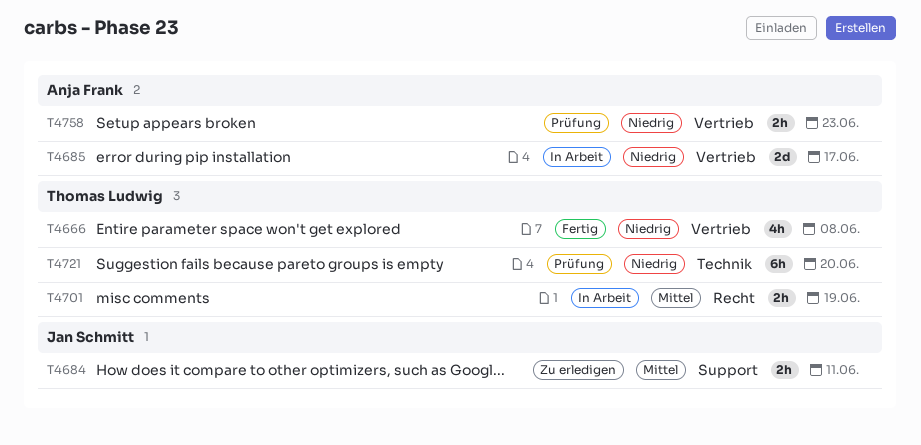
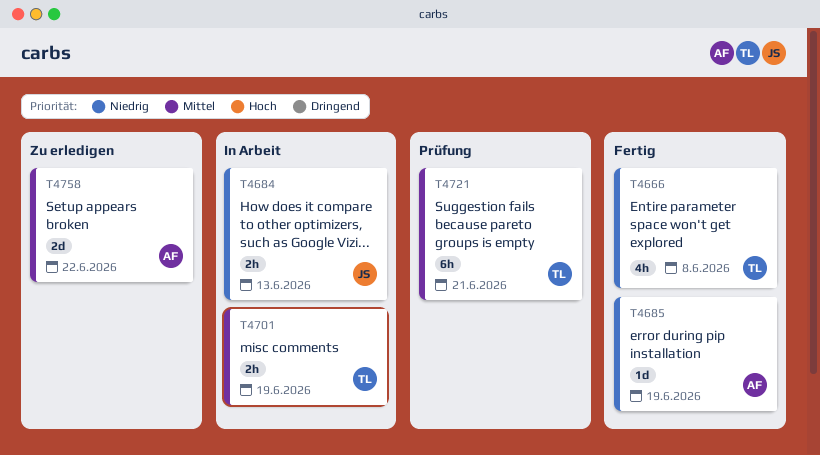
T4684, status: Zu erledigen -> In Arbeit
T4684, priority: Mittel -> Niedrig
T4684, due: Jun 11 -> Jun 13
T4685, status: In Arbeit -> Fertig
T4685, estimate: 2d -> 1d
T4685, due: Jun 17 -> Jun 19
T4721, priority: Niedrig -> Mittel
T4721, due: Jun 20 -> Jun 21
T4758, status: Prüfung -> Zu erledigen
T4758, priority: Niedrig -> Mittel
T4758, estimate: 2h -> 2d
T4758, due: Jun 23 -> Jun 22

